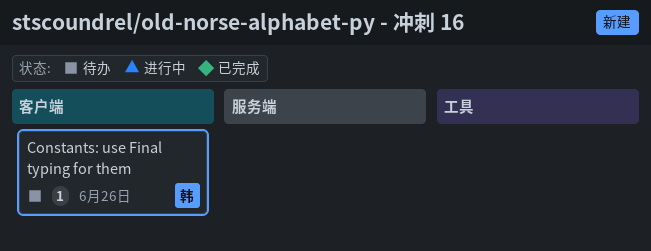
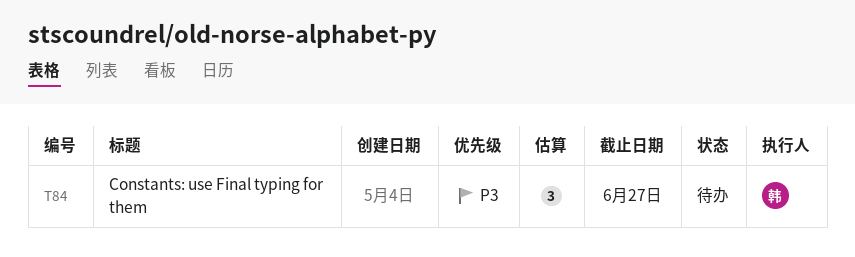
Constants: use Final typing for them, estimate: 1 -> 3
Constants: use Final typing for them, due: Jun 26 -> Jun 27

